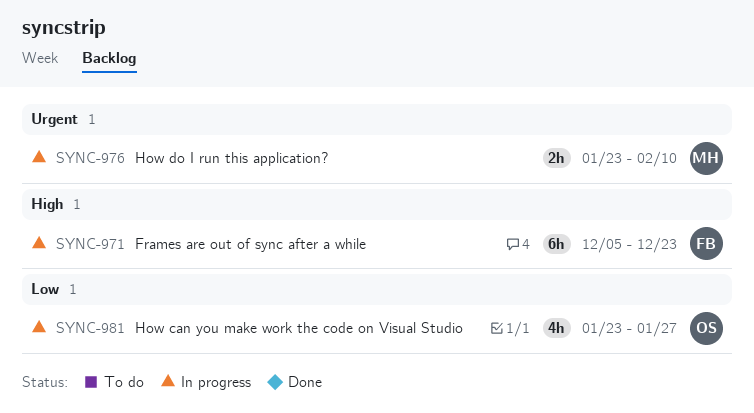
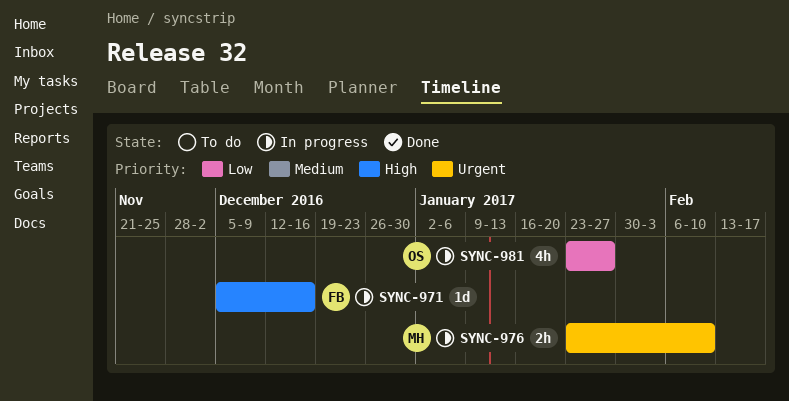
SYNC-971, estimate: 6h -> 1d
SYNC-971, due: Dec 23 -> Dec 16

